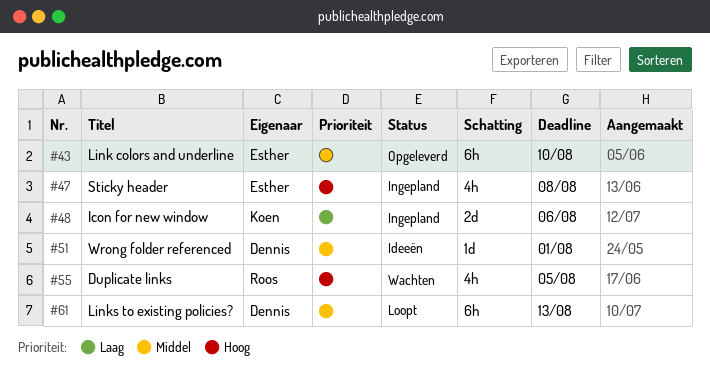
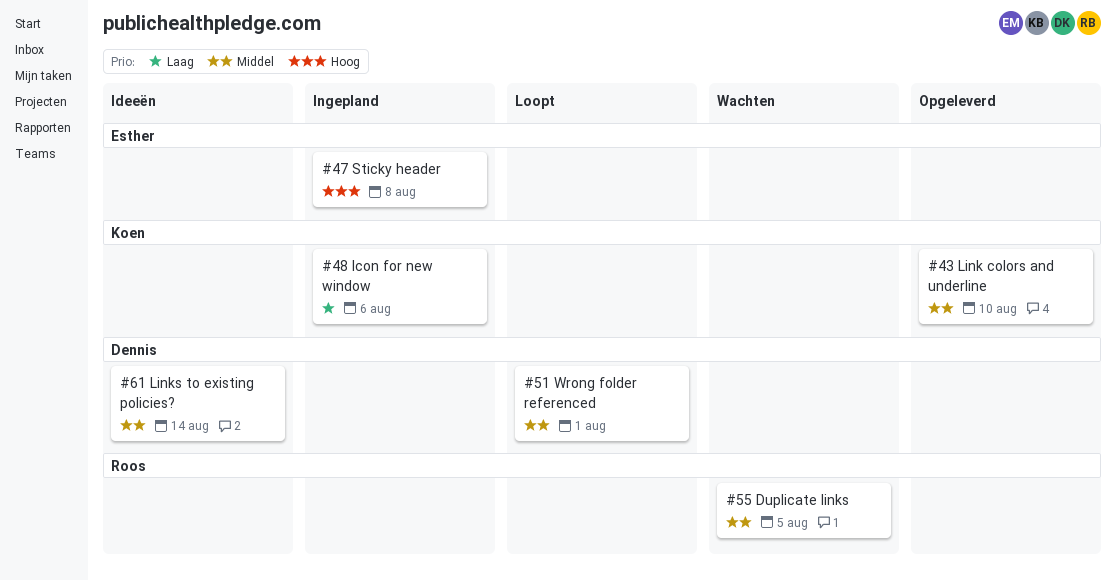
#43, owner: Esther -> Koen
#51, status: Ideeën -> Loopt
#55, priority: Hoog -> Middel
#61, status: Loopt -> Ideeën
#61, due: Aug 13 -> Aug 14

